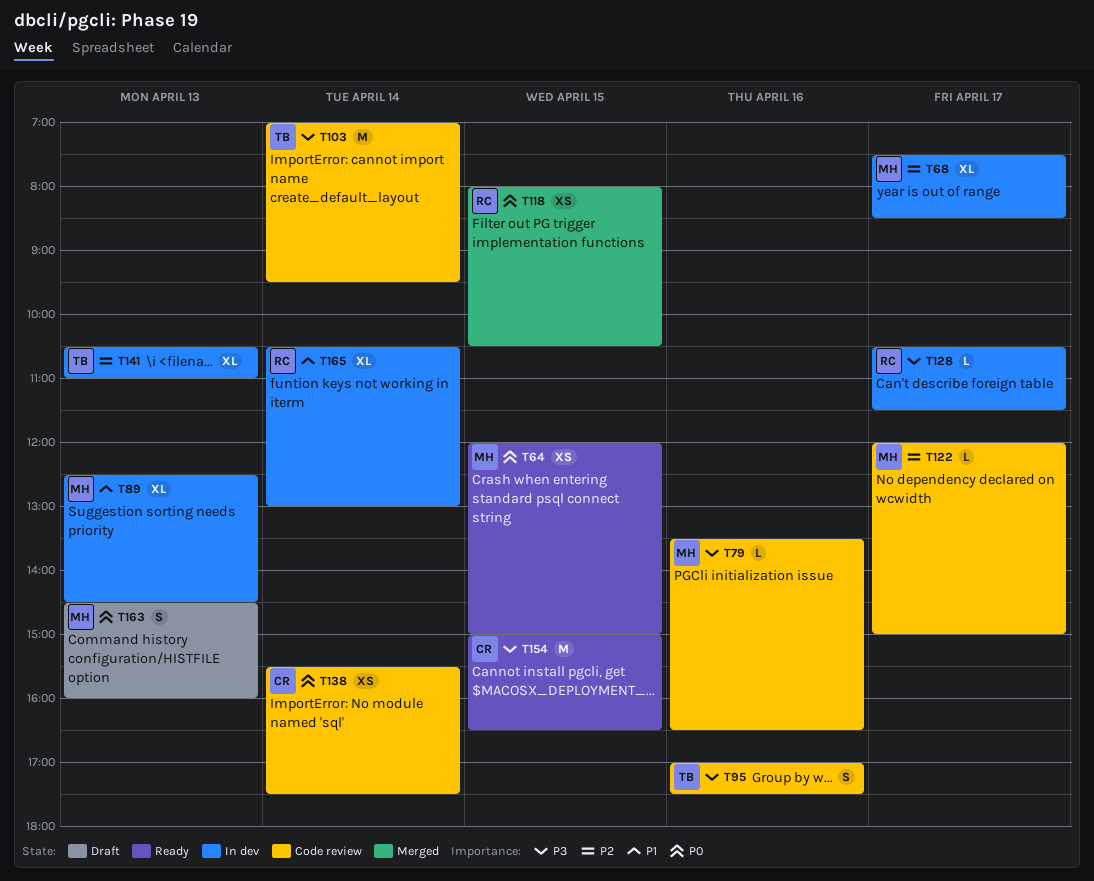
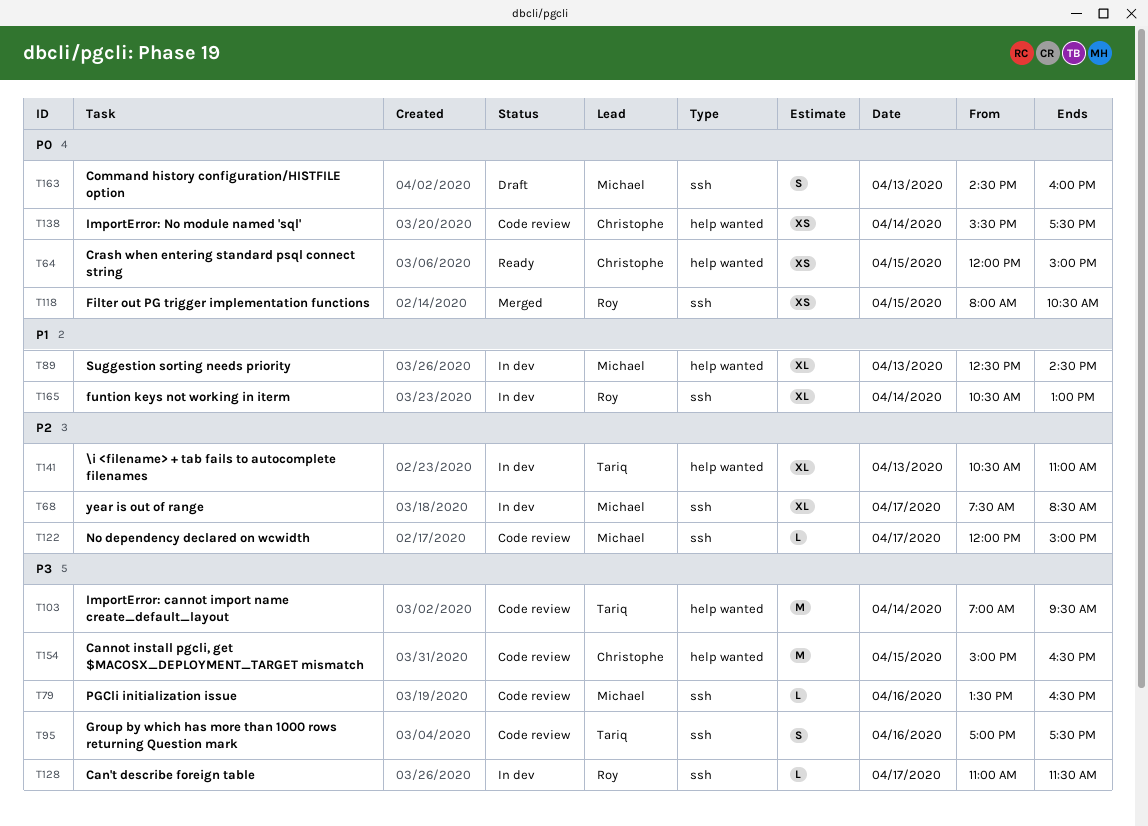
T64, owner: Michael -> Christophe
T128, begins: 10:30 -> 11:00
T154, status: Ready -> Code review

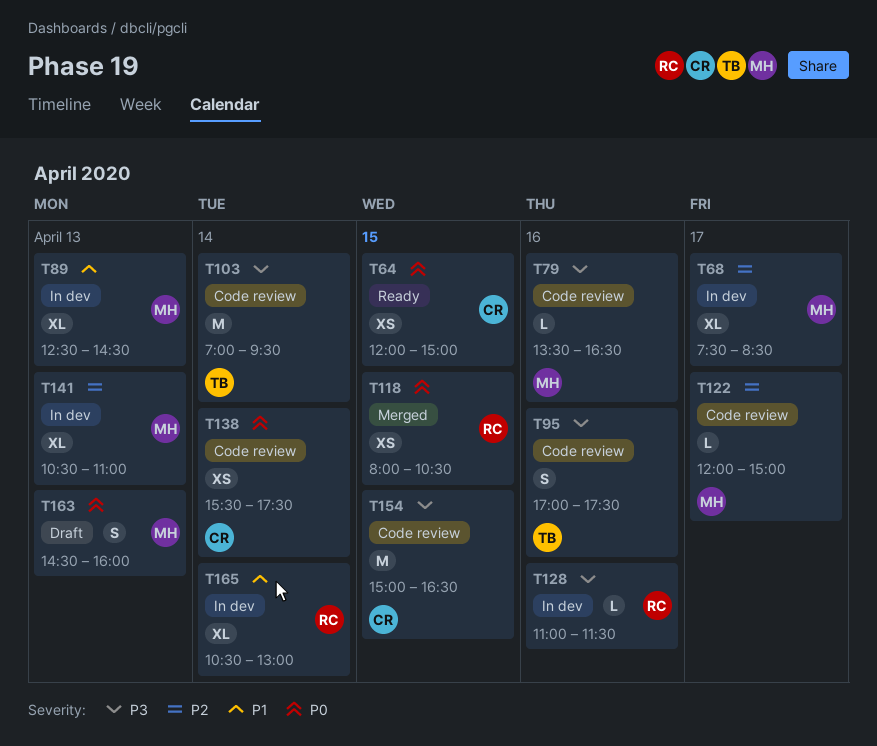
T128, day: Apr 17 -> Apr 16
T141, owner: Tariq -> Michael

